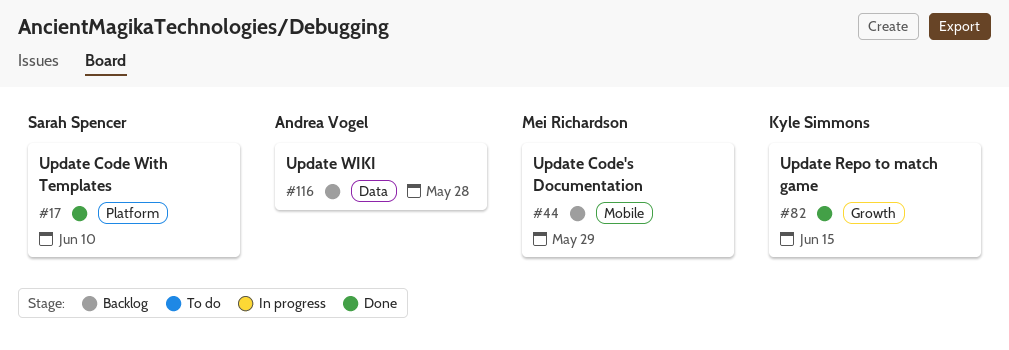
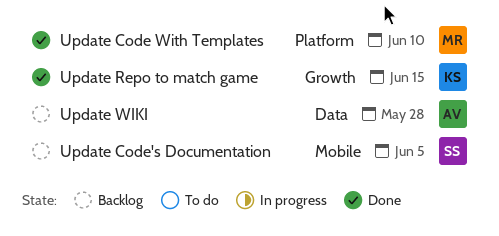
Update Code With Templates, owner: Sarah Spencer -> Mei Richardson
Update Code's Documentation, owner: Mei Richardson -> Sarah Spencer
Update Code's Documentation, due: May 29 -> Jun 5

